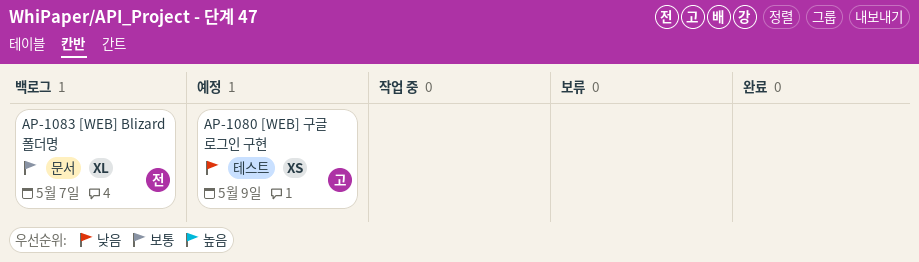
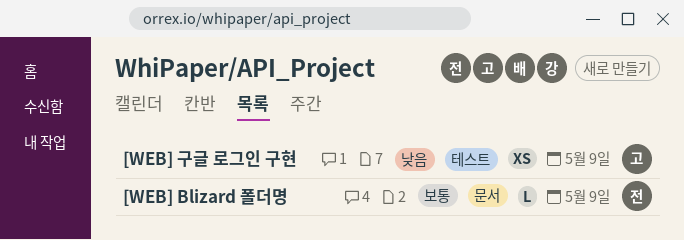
[WEB] Blizard 폴더명, estimate: XL -> L
[WEB] Blizard 폴더명, due: May 7 -> May 9

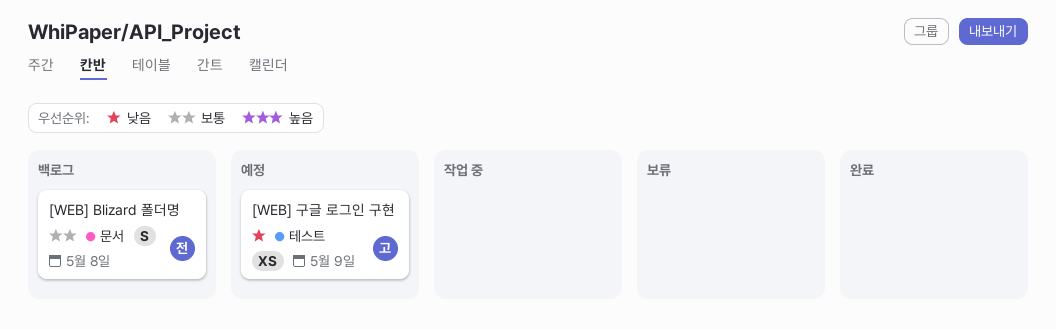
[WEB] Blizard 폴더명, estimate: L -> S
[WEB] Blizard 폴더명, due: May 9 -> May 8

